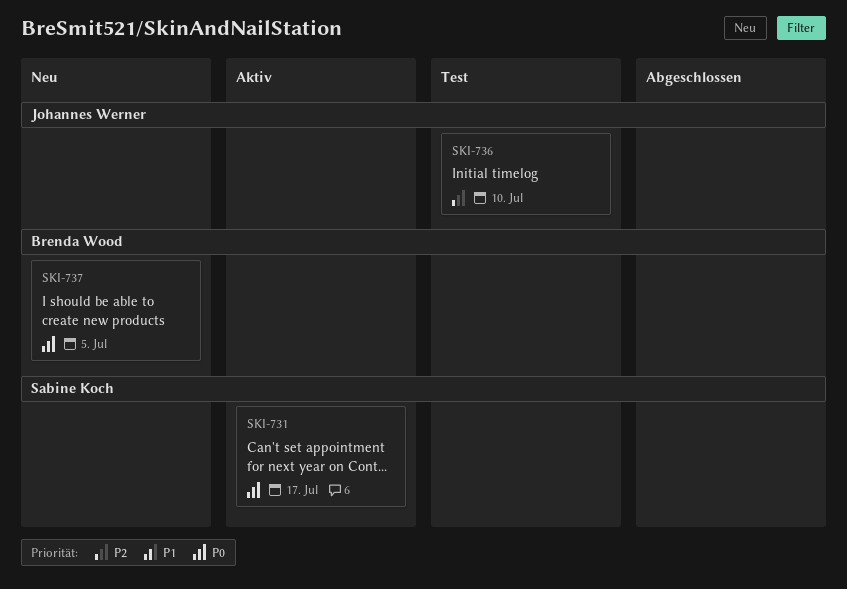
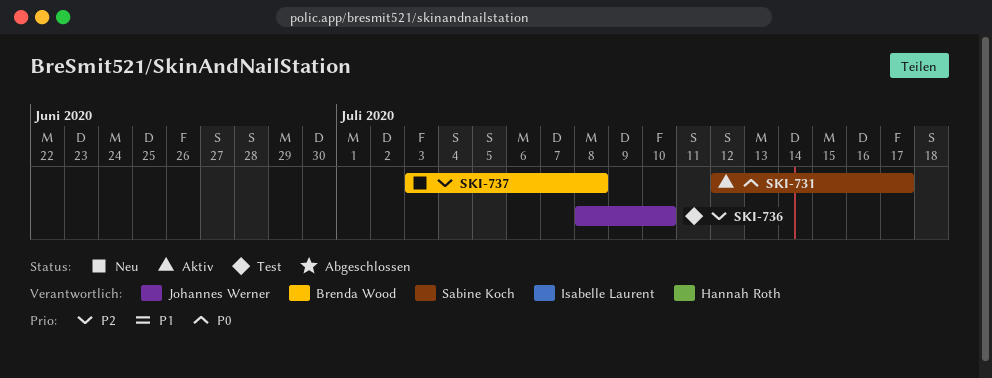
SKI-737, priority: P0 -> P2
SKI-737, due: Jul 5 -> Jul 8

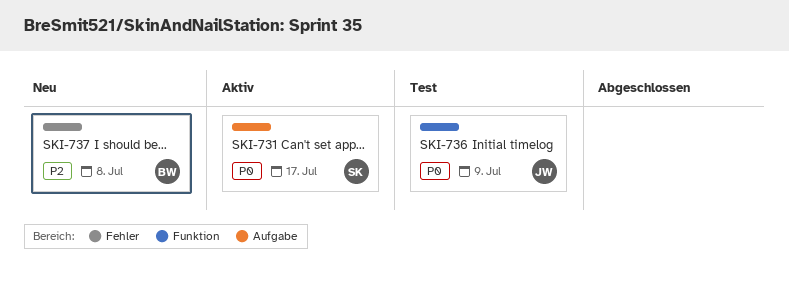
SKI-736, priority: P2 -> P0
SKI-736, due: Jul 10 -> Jul 9

